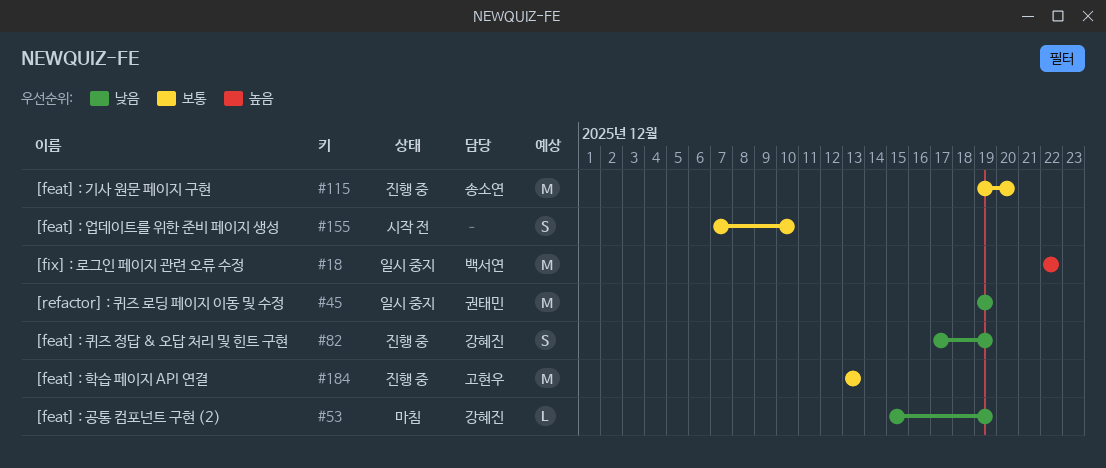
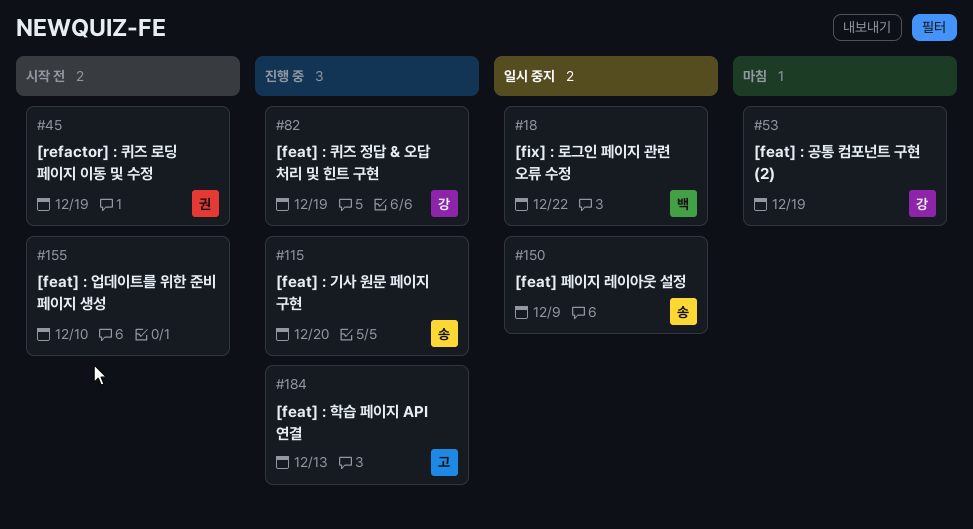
#45, status: 일시 중지 -> 시작 전
#150: none -> present

